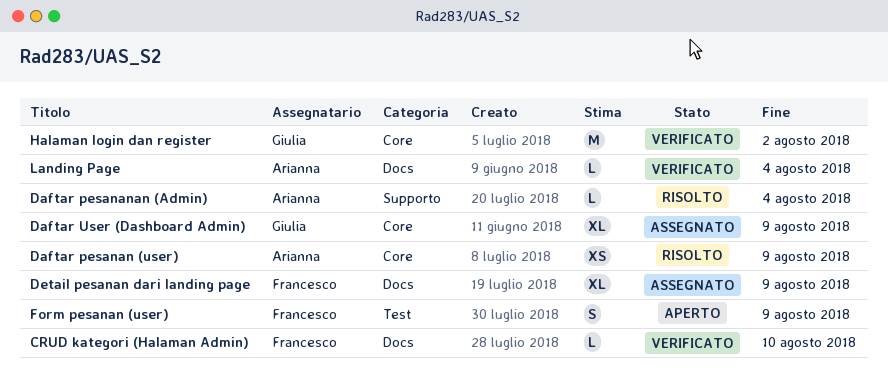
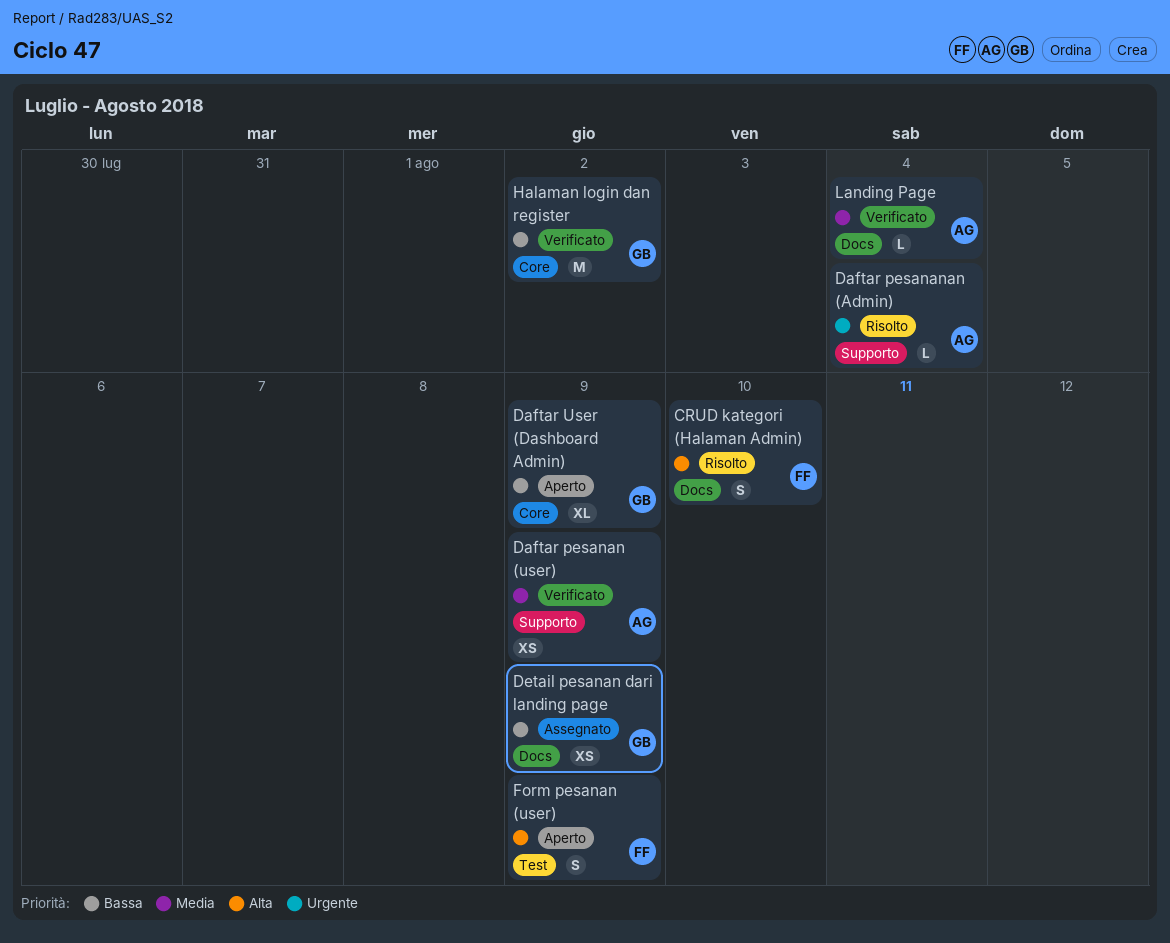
CRUD kategori (Halaman Admin), status: Verificato -> Risolto
CRUD kategori (Halaman Admin), estimate: L -> S
Daftar pesanan (user), status: Risolto -> Verificato
Daftar pesanan (user), label: Core -> Supporto
Daftar User (Dashboard Admin), status: Assegnato -> Aperto
Detail pesanan dari landing page, owner: Francesco -> Giulia
Detail pesanan dari landing page, estimate: XL -> XS

